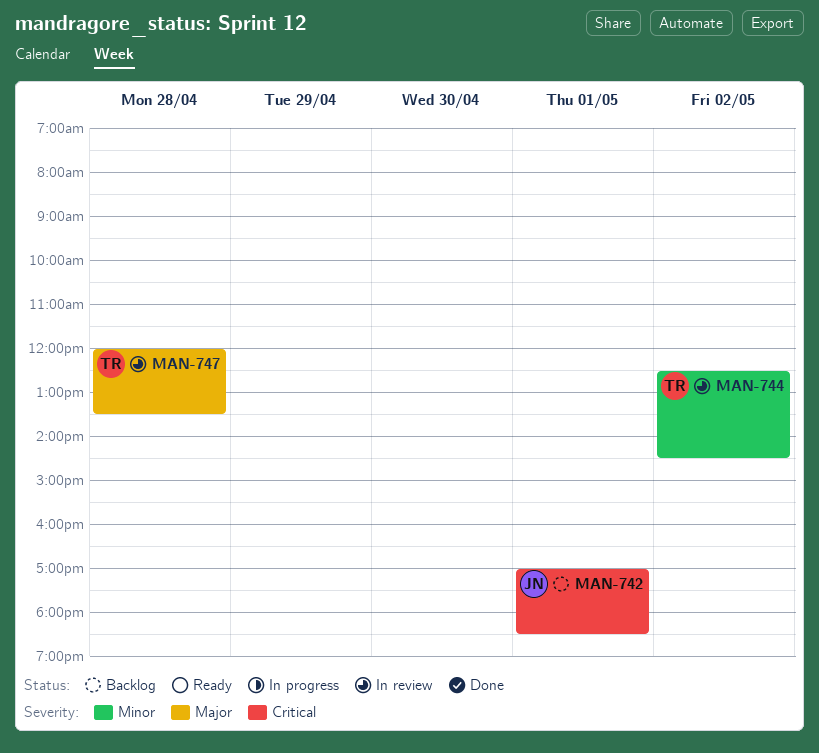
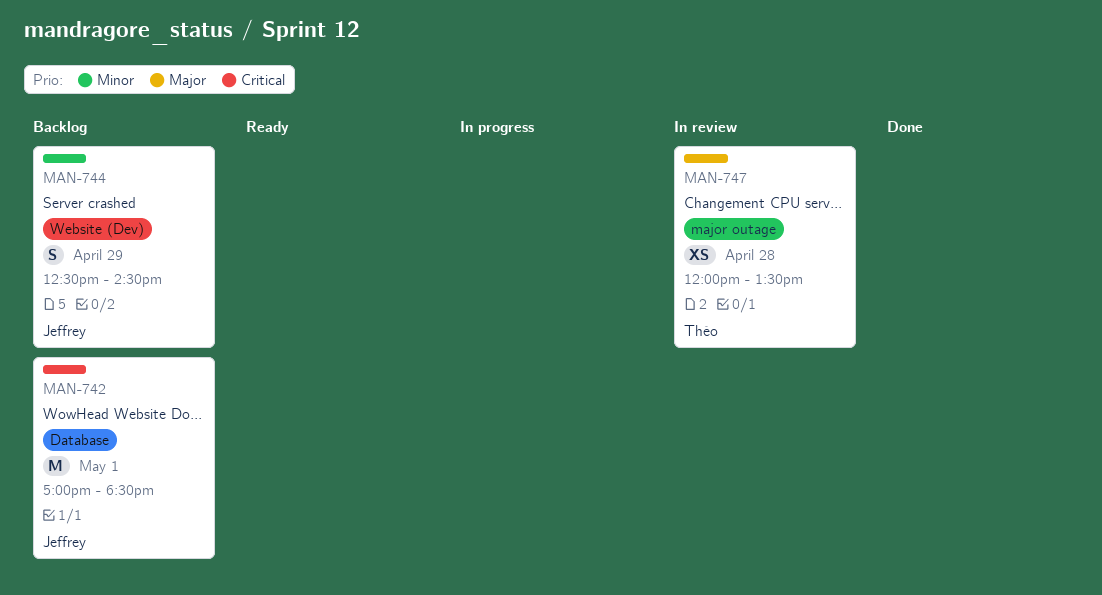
MAN-744, status: In review -> Backlog
MAN-744, owner: Théo -> Jeffrey
MAN-744, day: May 2 -> Apr 29

